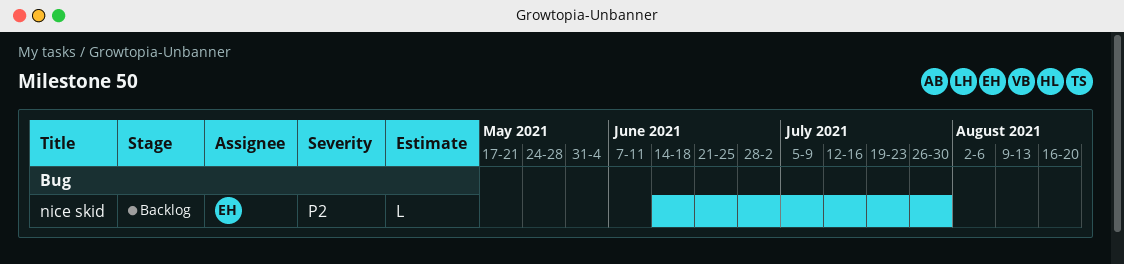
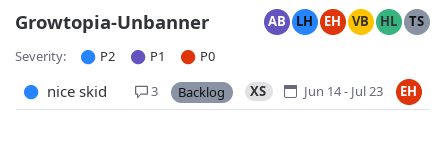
nice skid, estimate: L -> XS
nice skid, due: Jul 30 -> Jul 23

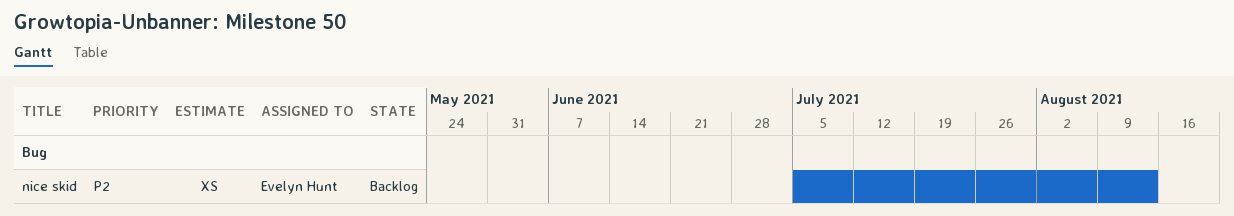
nice skid, start: Jun 14 -> Jul 5
nice skid, due: Jul 23 -> Aug 13

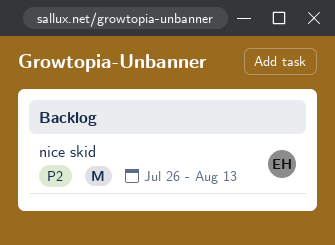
nice skid, estimate: XS -> M
nice skid, start: Jul 5 -> Jul 26

